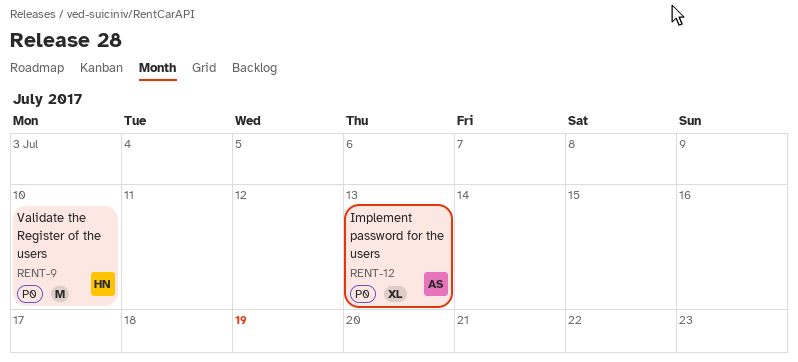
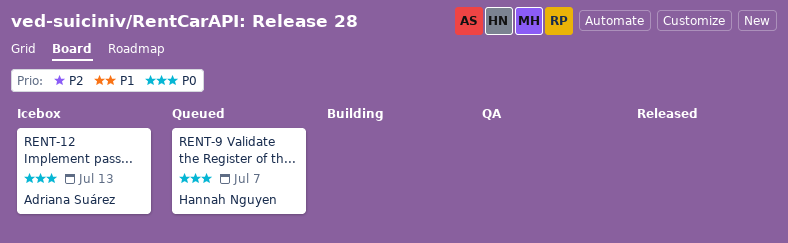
RENT-9, due: Jul 10 -> Jul 7

